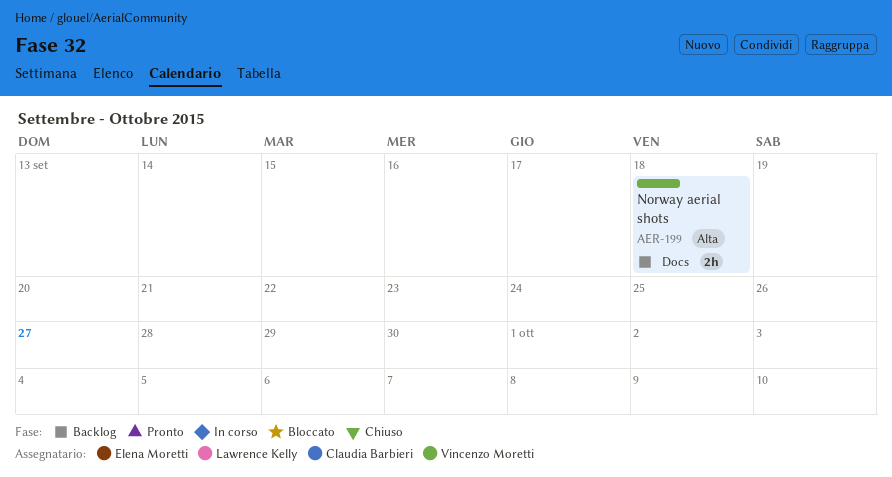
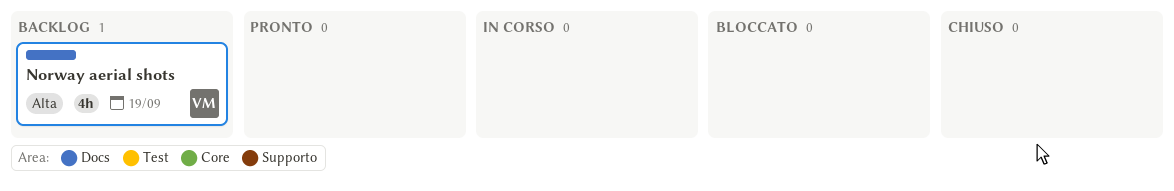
Norway aerial shots, estimate: 2h -> 4h
Norway aerial shots, due: Sep 18 -> Sep 19

